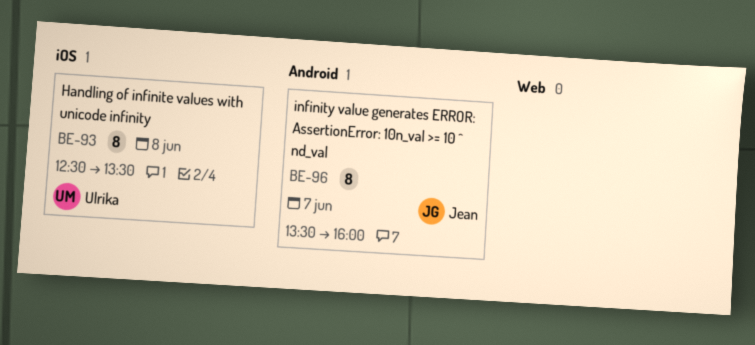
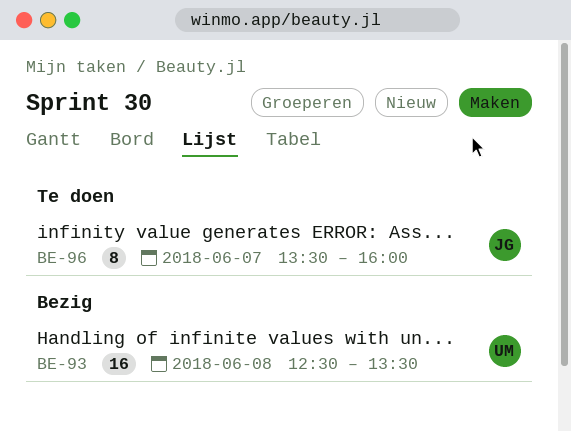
BE-93, estimate: 8 -> 16

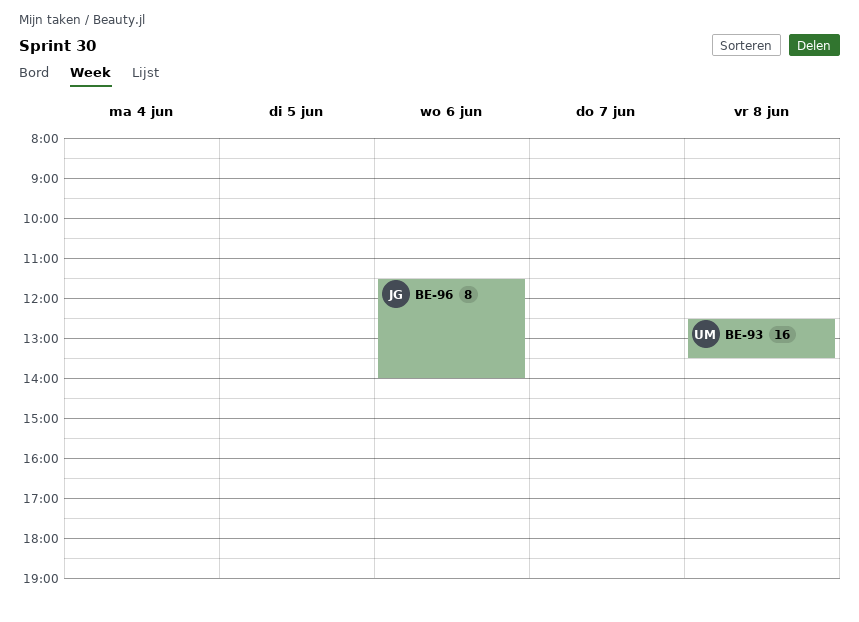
BE-96, day: Jun 7 -> Jun 6
BE-96, begins: 13:30 -> 11:30
BE-96, ends: 16:00 -> 14:00

